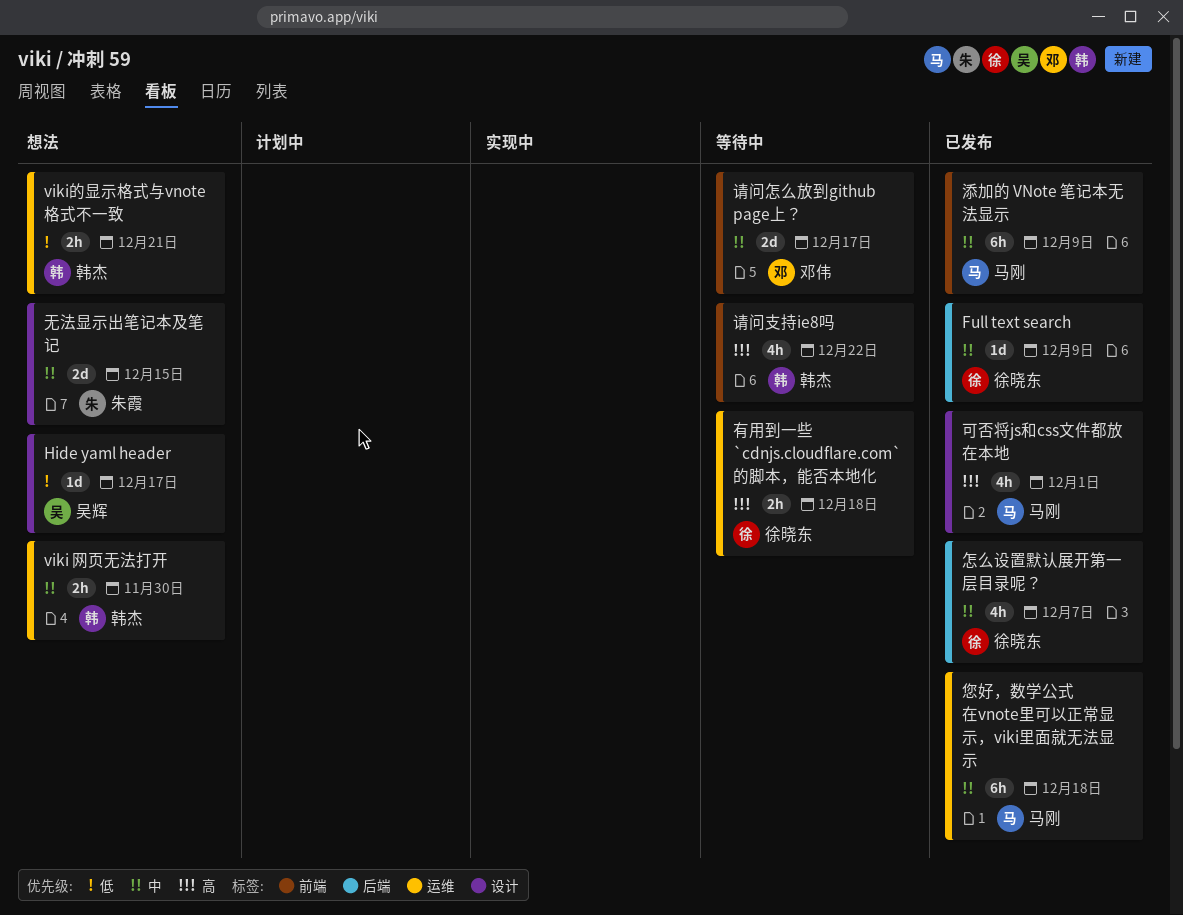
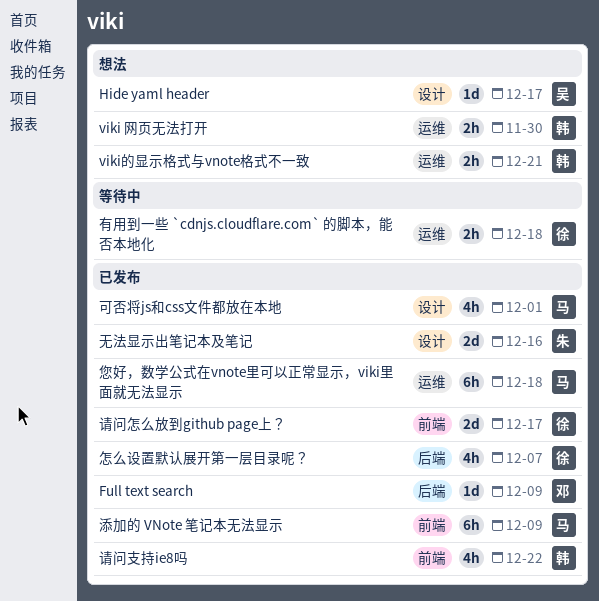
Full text search, owner: 徐晓东 -> 邓伟
无法显示出笔记本及笔记, status: 想法 -> 已发布
无法显示出笔记本及笔记, due: Dec 15 -> Dec 16
请问怎么放到github page上？, status: 等待中 -> 已发布
请问怎么放到github page上？, owner: 邓伟 -> 徐晓东
请问支持ie8吗, status: 等待中 -> 已发布

